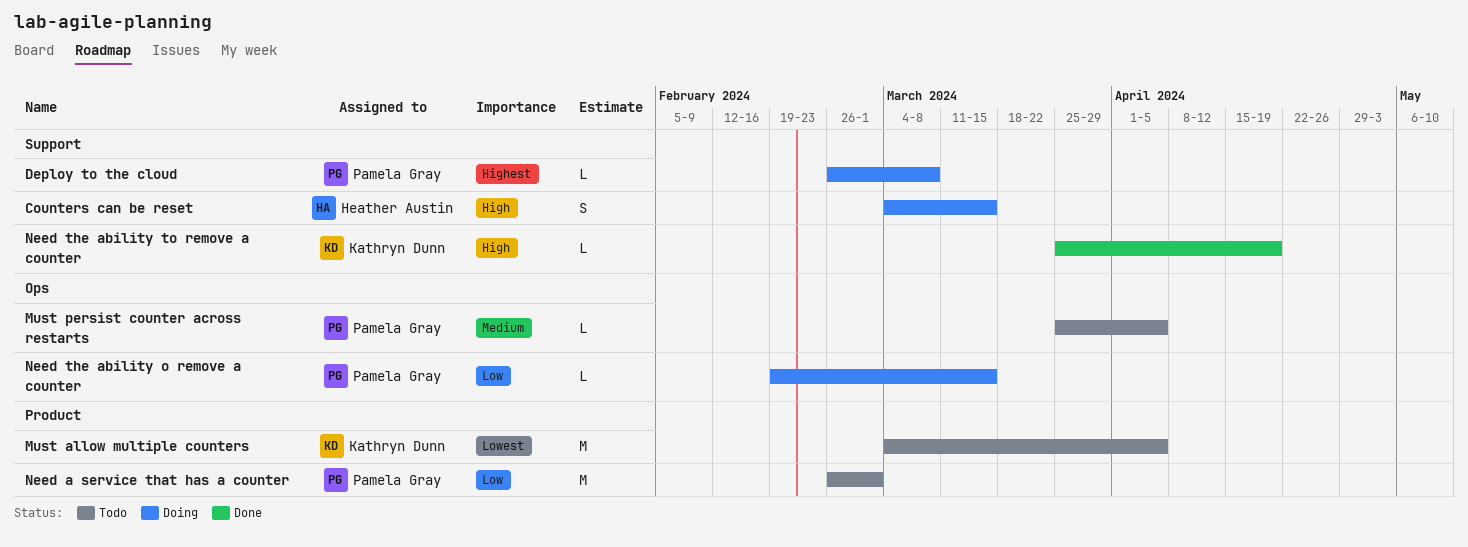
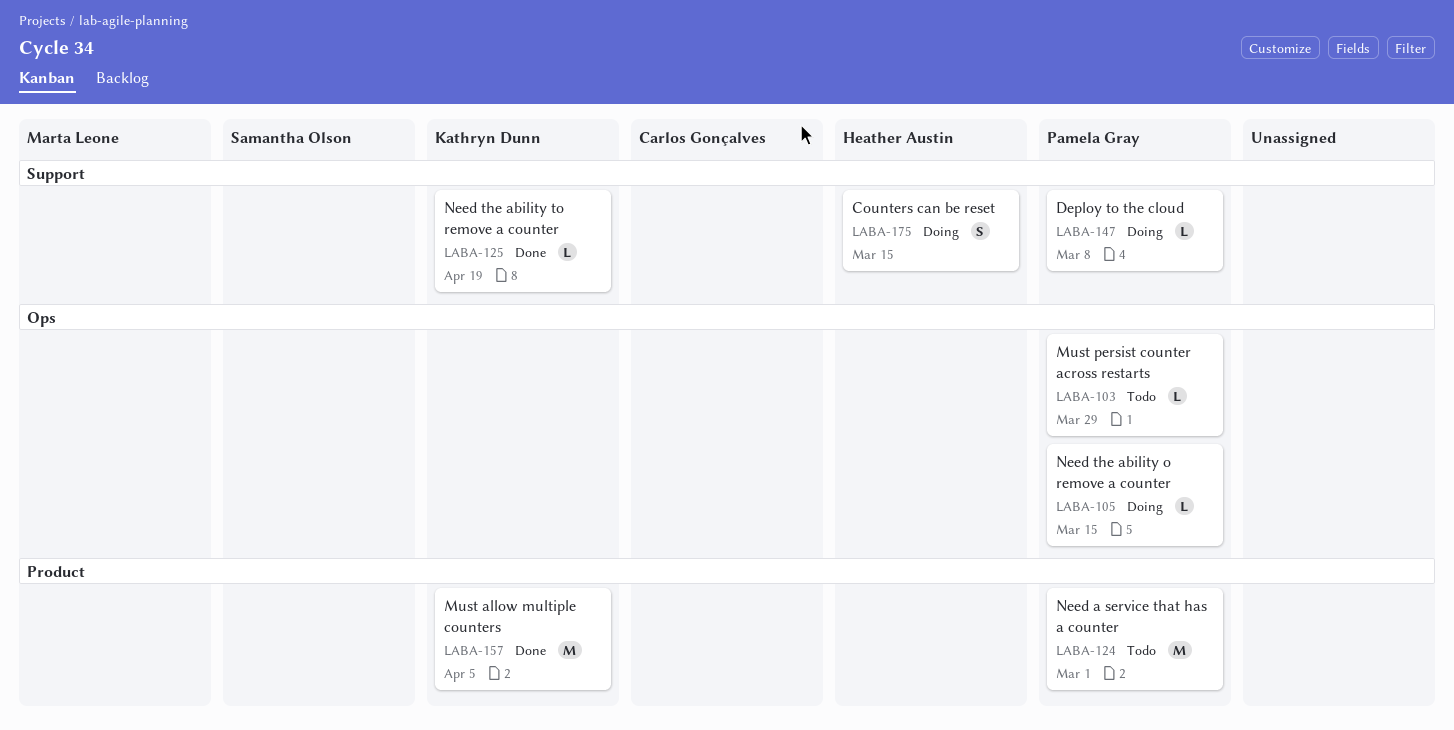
Must allow multiple counters, status: Todo -> Done
Must persist counter across restarts, due: Apr 5 -> Mar 29

